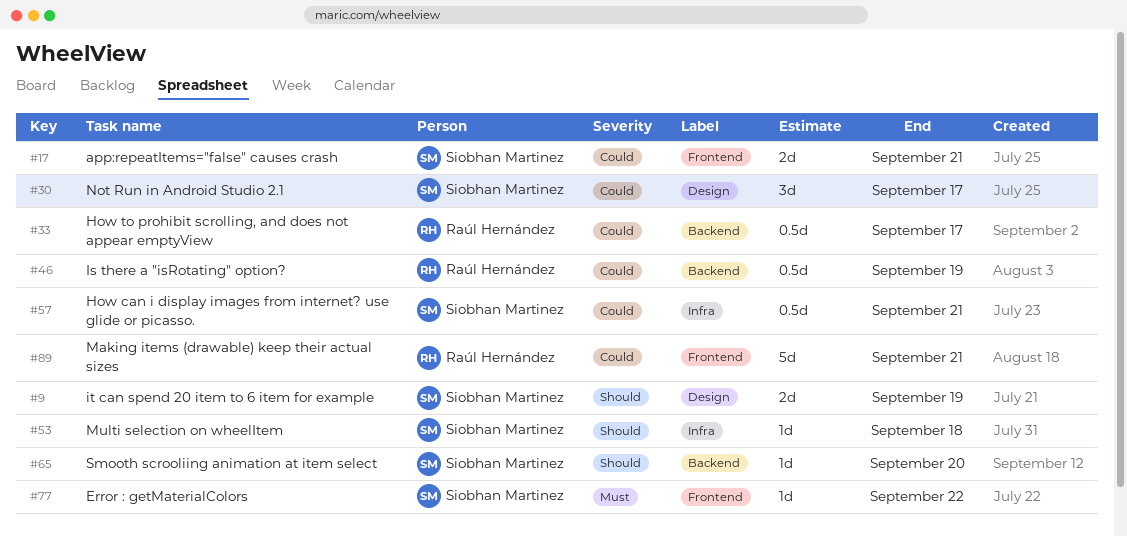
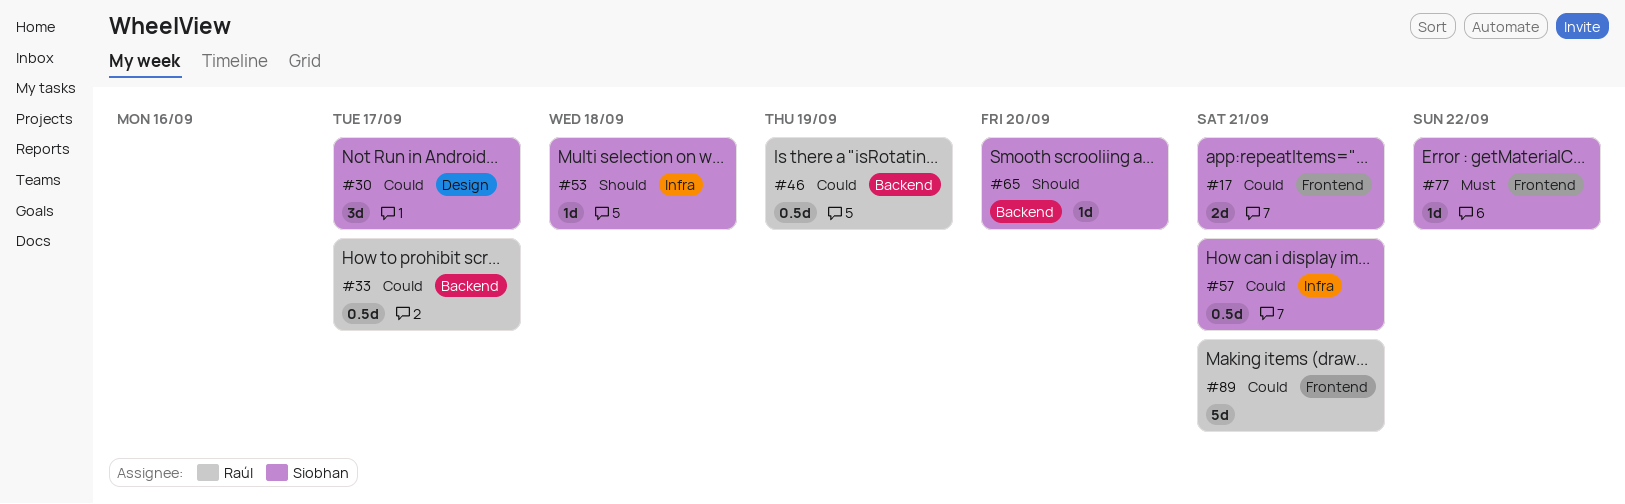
#9: present -> none

